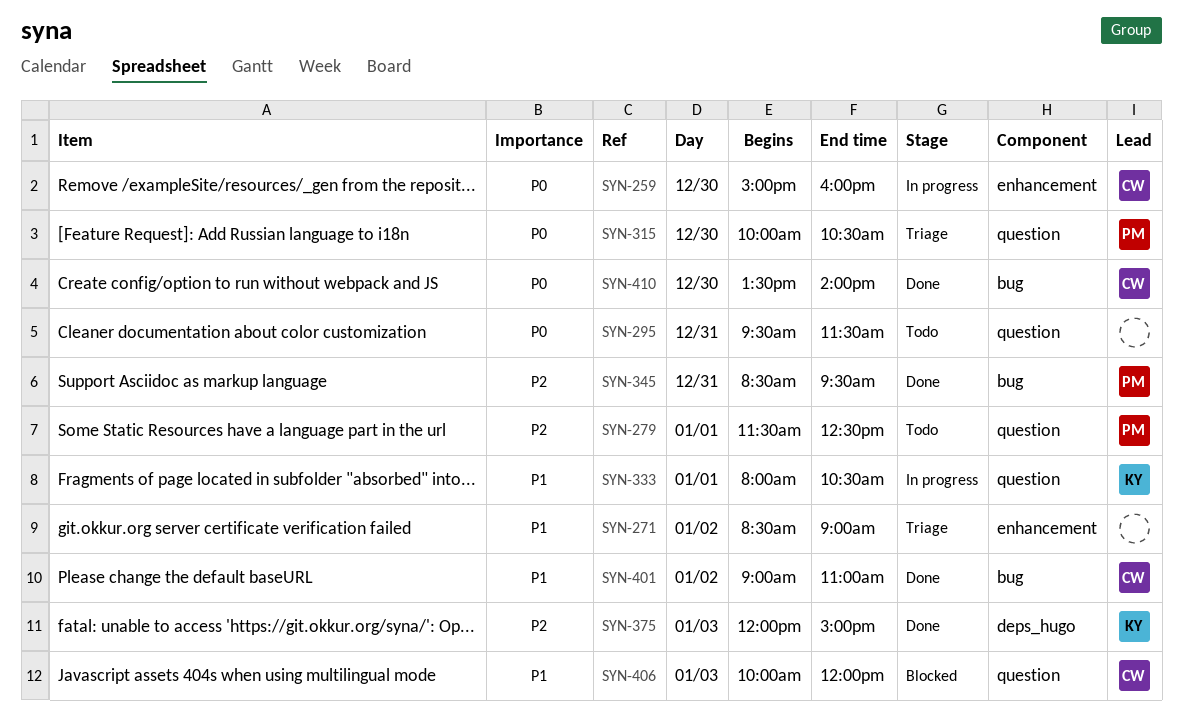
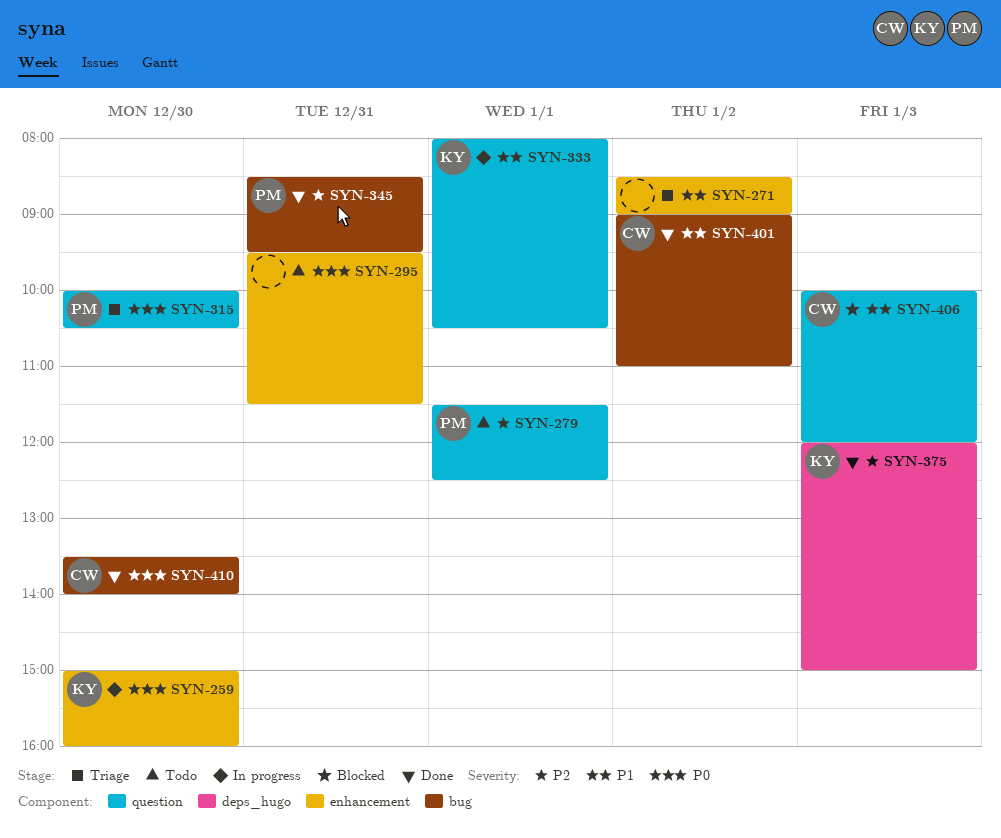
SYN-259, owner: CW -> KY
SYN-295, label: question -> enhancement

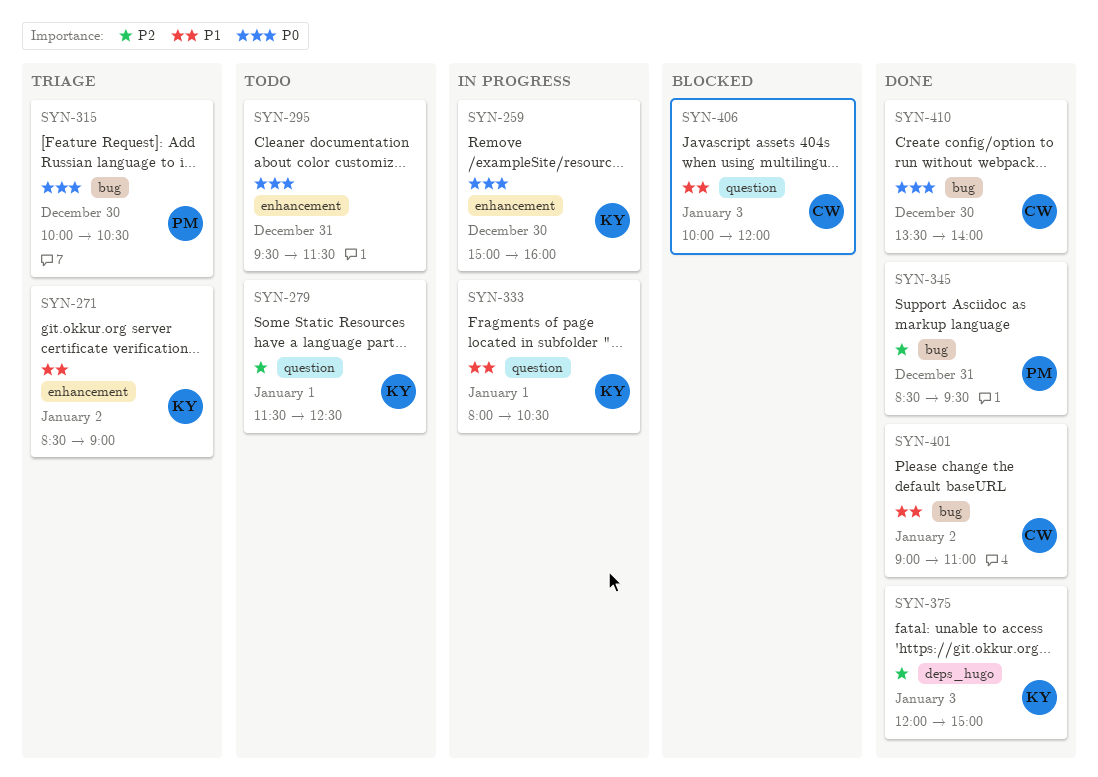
SYN-271, owner: none -> KY
SYN-279, owner: PM -> KY
SYN-315, label: question -> bug

